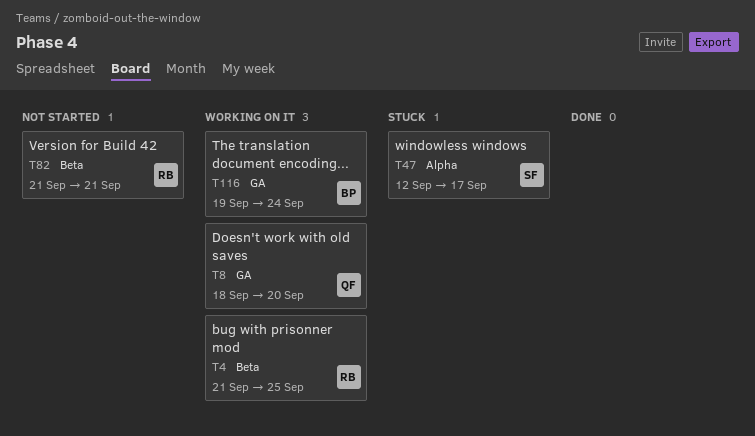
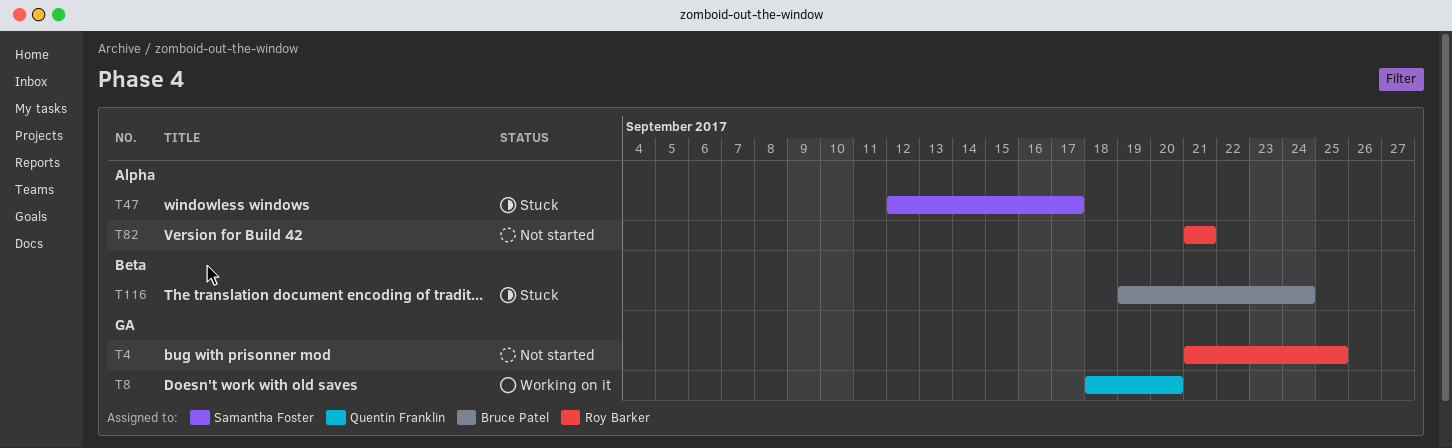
T4, status: Working on it -> Not started
T4, label: Beta -> GA
T82, label: Beta -> Alpha
T116, status: Working on it -> Stuck
T116, label: GA -> Beta

